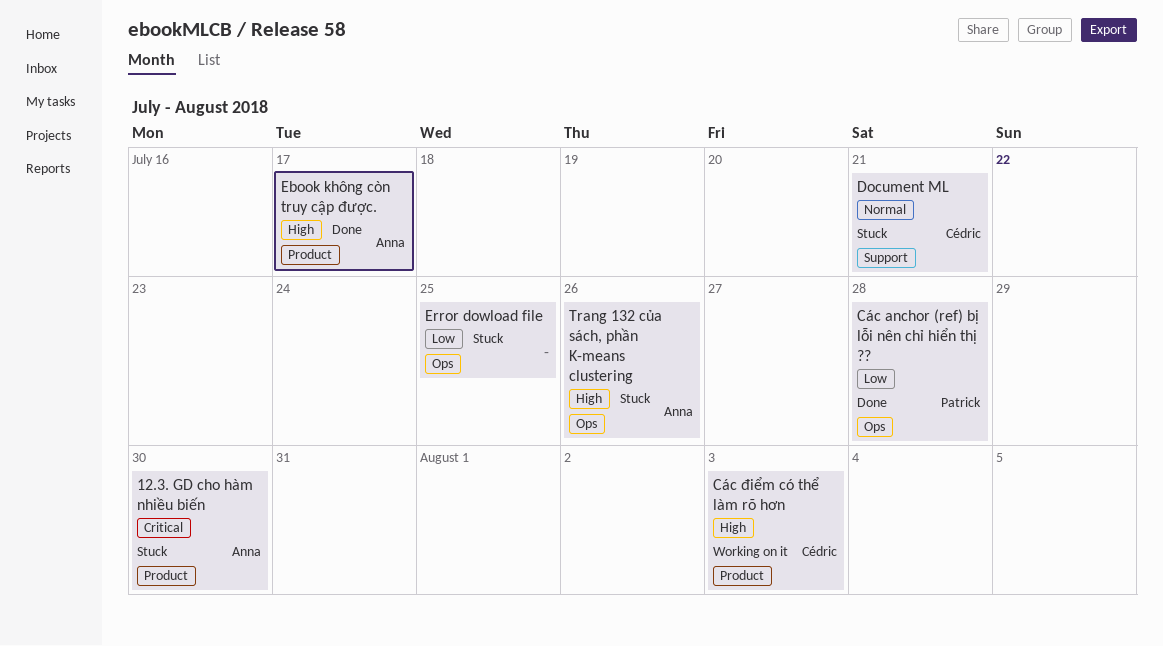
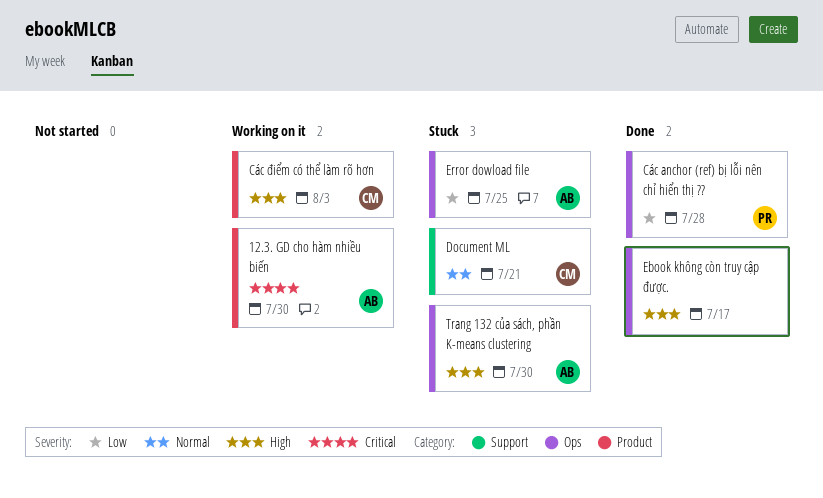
12.3. GD cho hàm nhiều biến, status: Stuck -> Working on it
Ebook không còn truy cập được., owner: Anna -> none
Ebook không còn truy cập được., label: Product -> Ops
Error dowload file, owner: none -> Anna
Trang 132 của sách, phần K-means clustering, due: Jul 26 -> Jul 30

